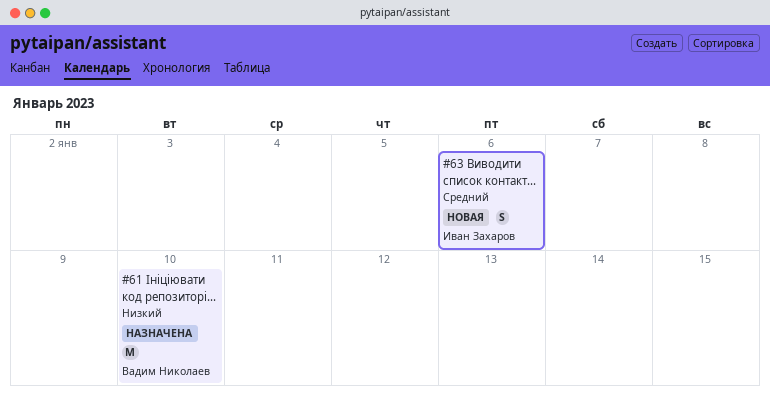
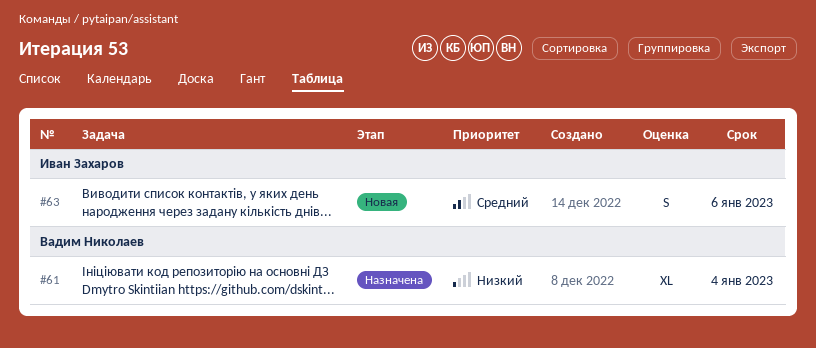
#61, estimate: M -> XL
#61, due: Jan 10 -> Jan 4

